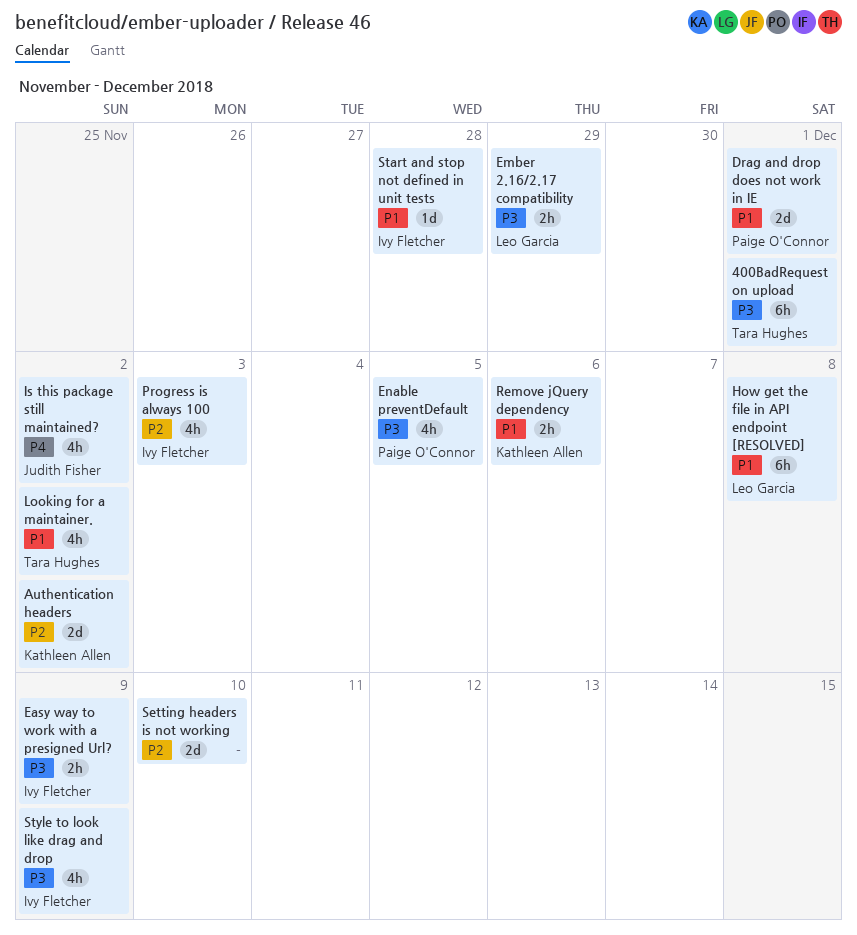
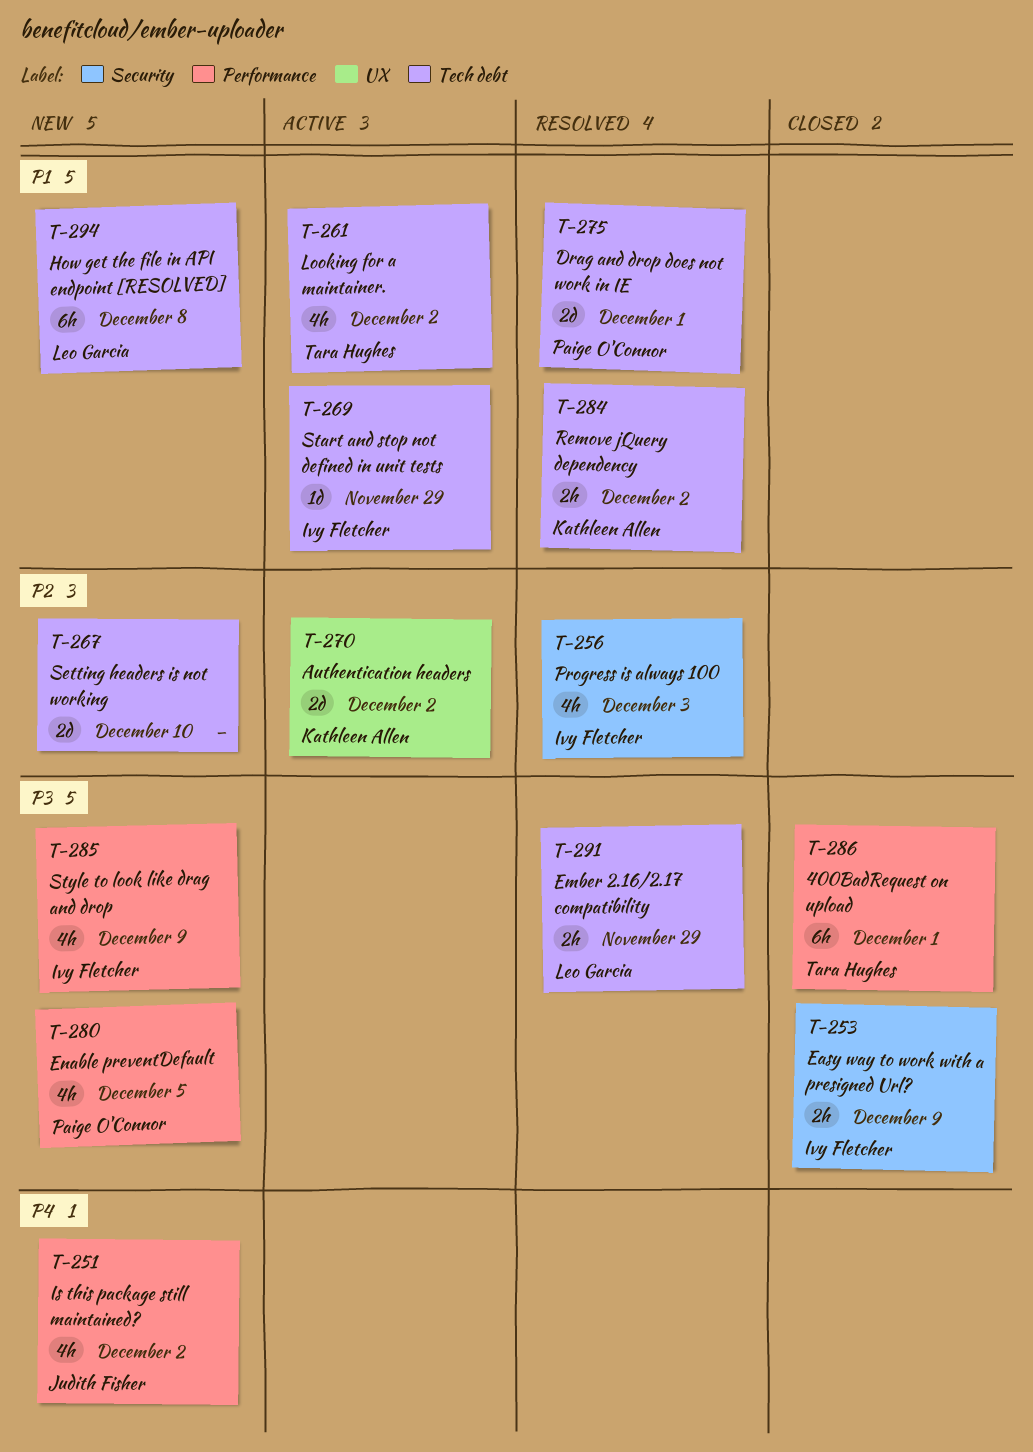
Remove jQuery dependency, due: Dec 6 -> Dec 2
Start and stop not defined in unit tests, due: Nov 28 -> Nov 29

